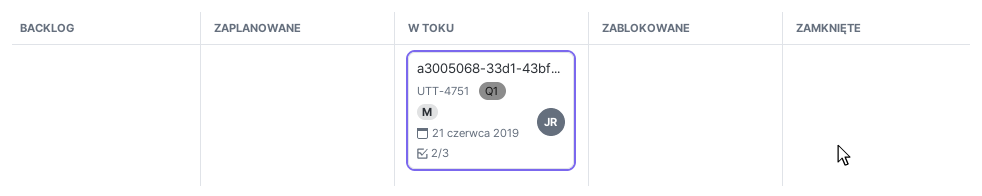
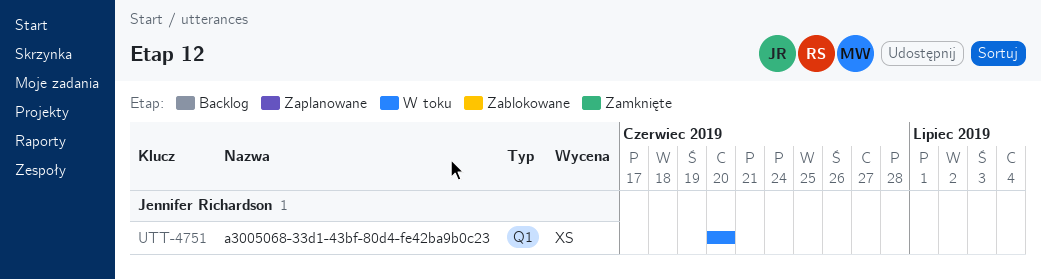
UTT-4751, estimate: M -> XS
UTT-4751, due: Jun 21 -> Jun 20

